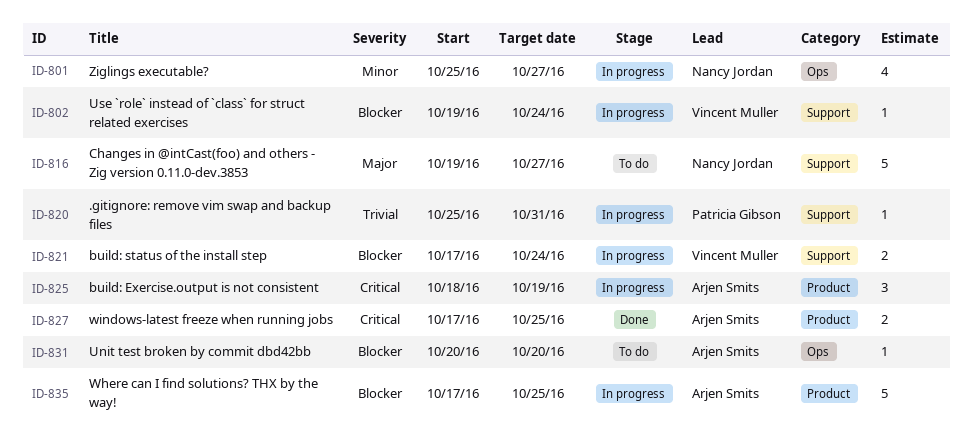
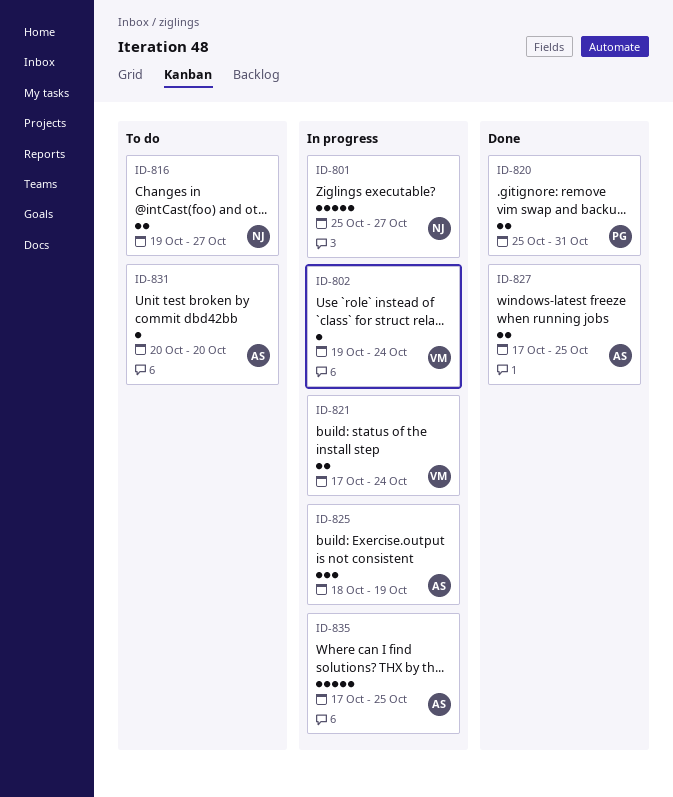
ID-801, estimate: 4 -> 5
ID-816, estimate: 5 -> 2
ID-820, status: In progress -> Done
ID-820, estimate: 1 -> 2

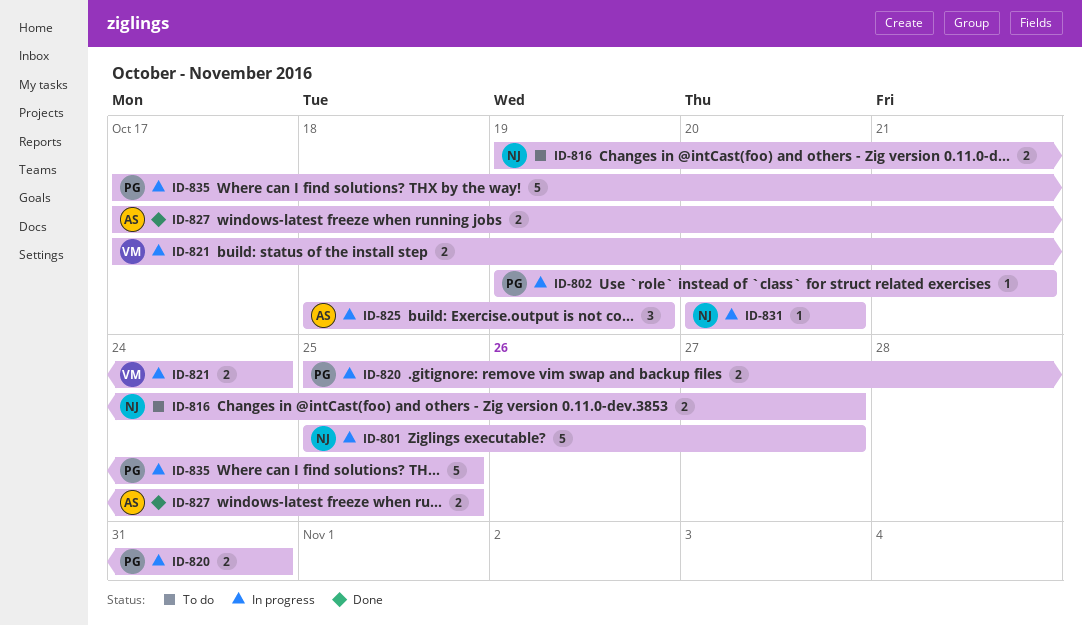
ID-802, owner: VM -> PG
ID-802, due: Oct 24 -> Oct 21
ID-820, status: Done -> In progress
ID-831, status: To do -> In progress
ID-831, owner: AS -> NJ
ID-835, owner: AS -> PG

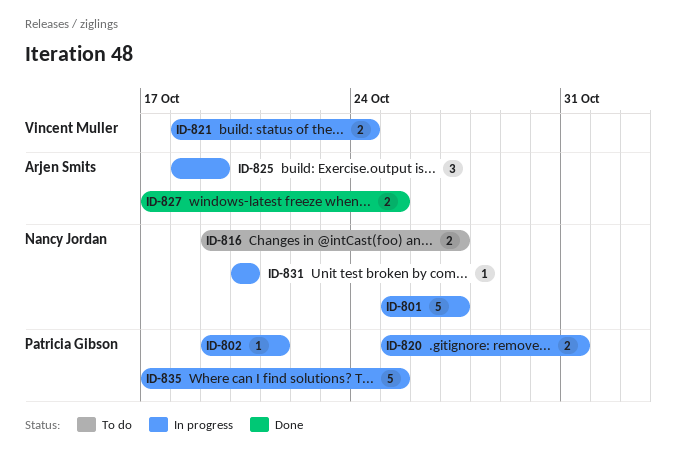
ID-821, start: Oct 17 -> Oct 18

